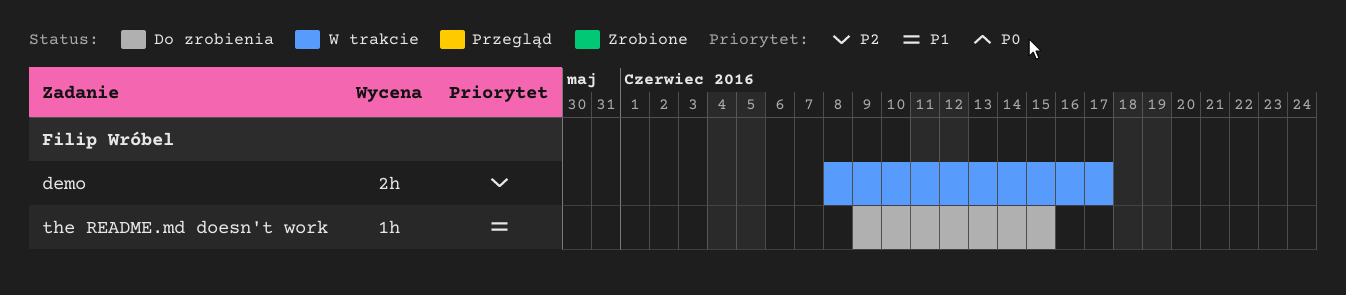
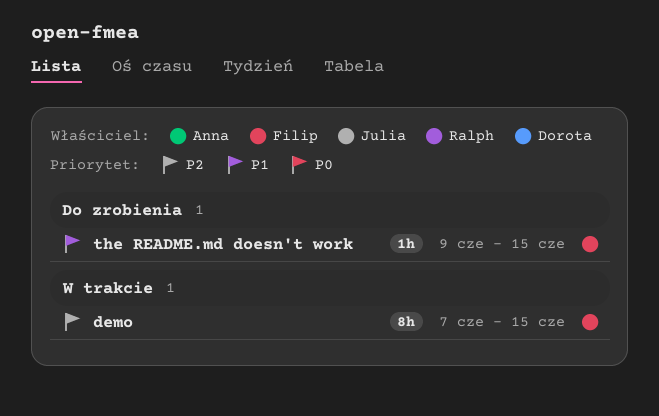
demo, estimate: 2h -> 8h
demo, start: Jun 8 -> Jun 7
demo, due: Jun 17 -> Jun 15

